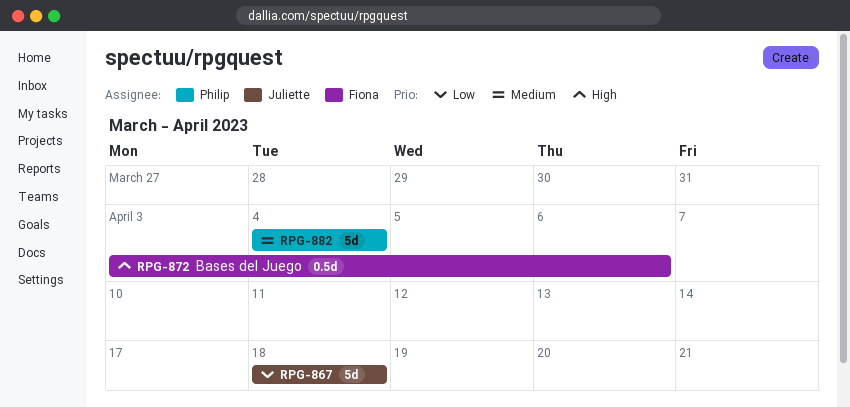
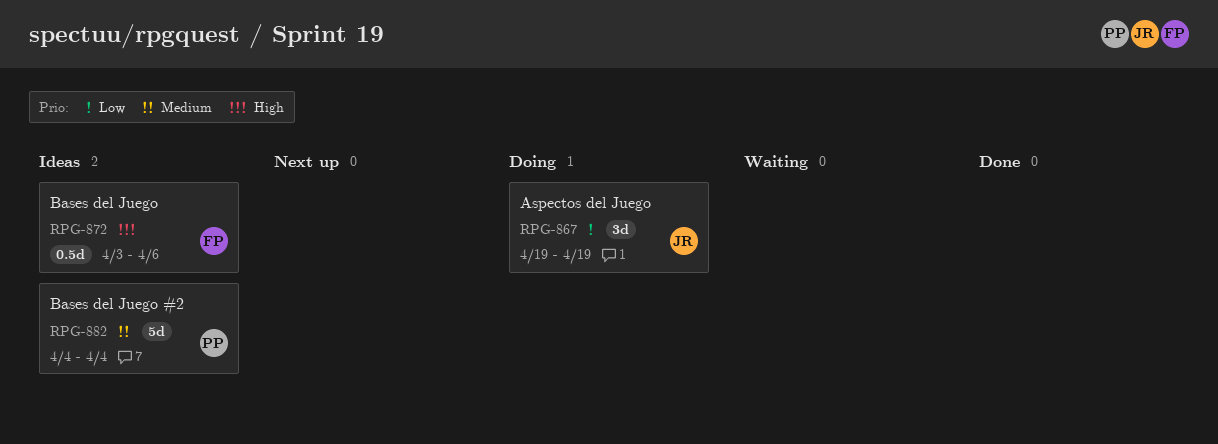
RPG-867, estimate: 5d -> 3d
RPG-867, start: Apr 18 -> Apr 19
RPG-867, due: Apr 18 -> Apr 19

